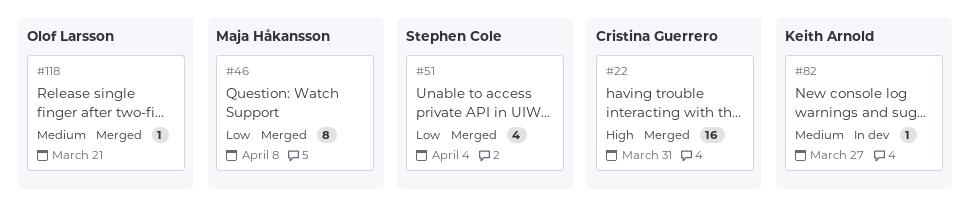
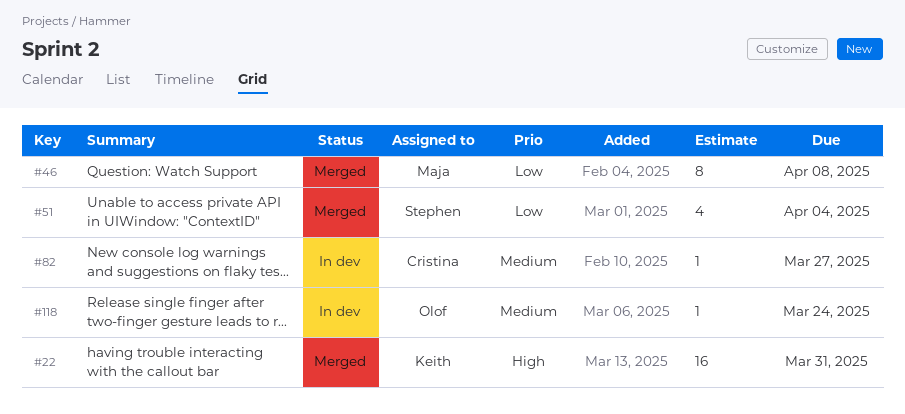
#22, owner: Cristina Guerrero -> Keith Arnold
#82, owner: Keith Arnold -> Cristina Guerrero
#118, status: Merged -> In dev
#118, due: Mar 21 -> Mar 24

